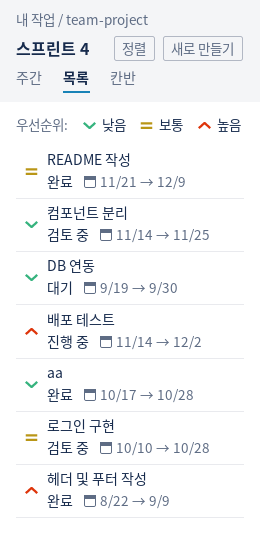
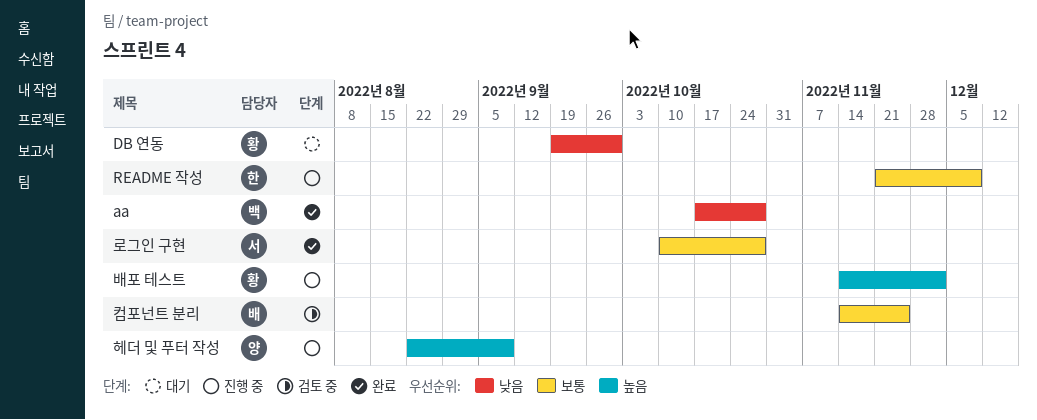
README 작성, status: 완료 -> 진행 중
로그인 구현, status: 검토 중 -> 완료
컴포넌트 분리, priority: 낮음 -> 보통
헤더 및 푸터 작성, status: 완료 -> 진행 중

